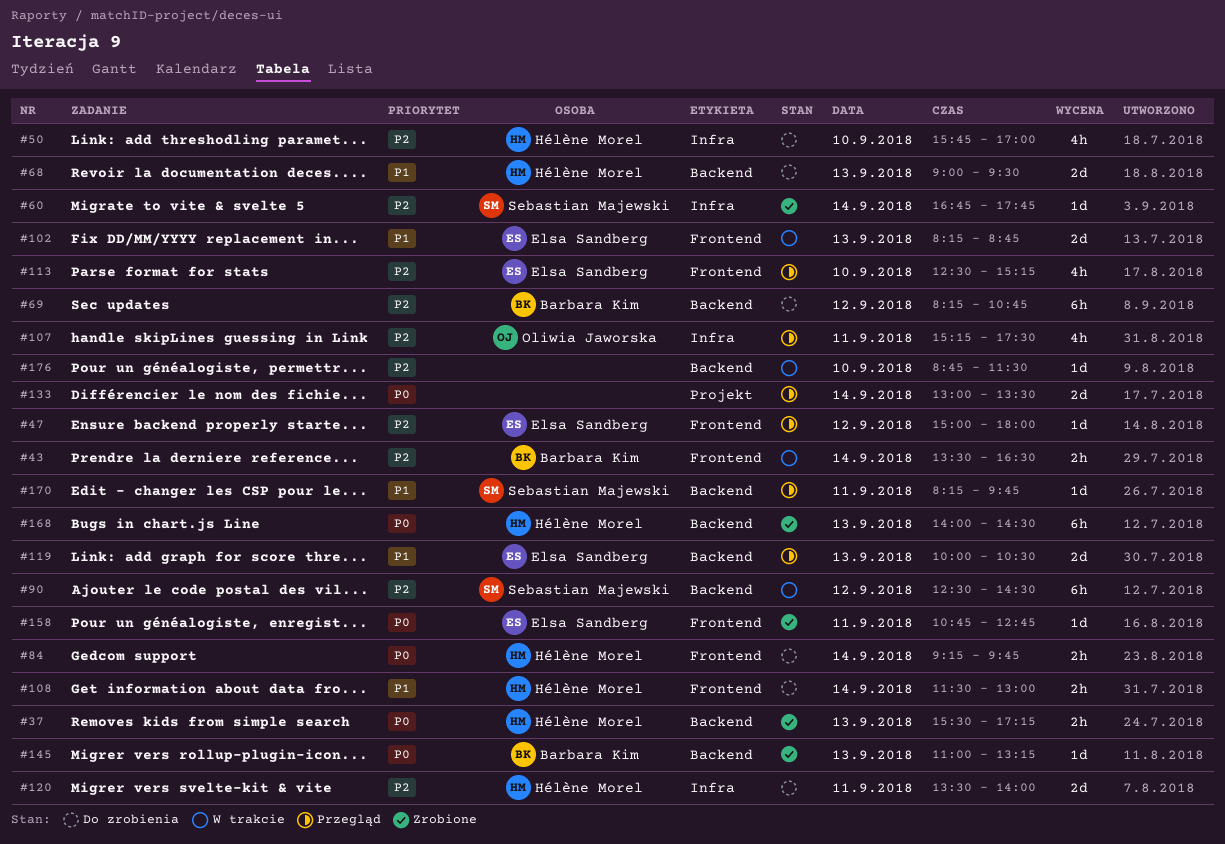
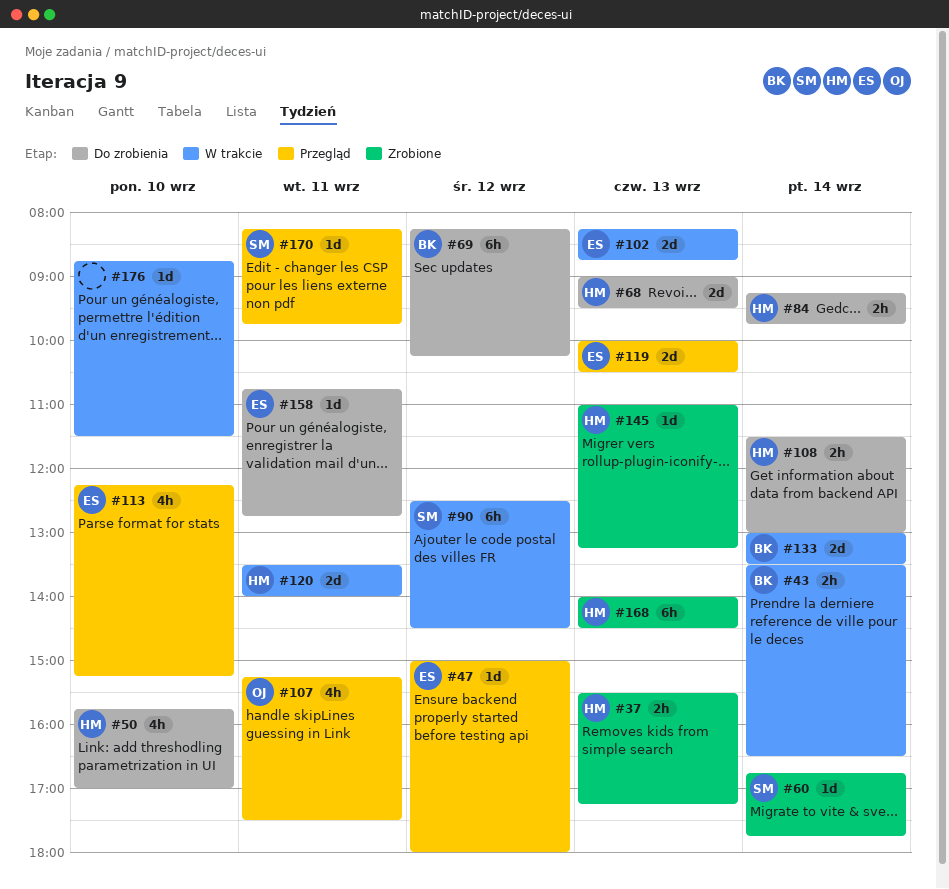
#69, ends: 10:45 -> 10:15
#113, begins: 12:30 -> 12:15
#120, status: Do zrobienia -> W trakcie
#133, status: Przegląd -> W trakcie
#133, owner: none -> Barbara Kim
#145, owner: Barbara Kim -> Hélène Morel
#158, status: Zrobione -> Do zrobienia

